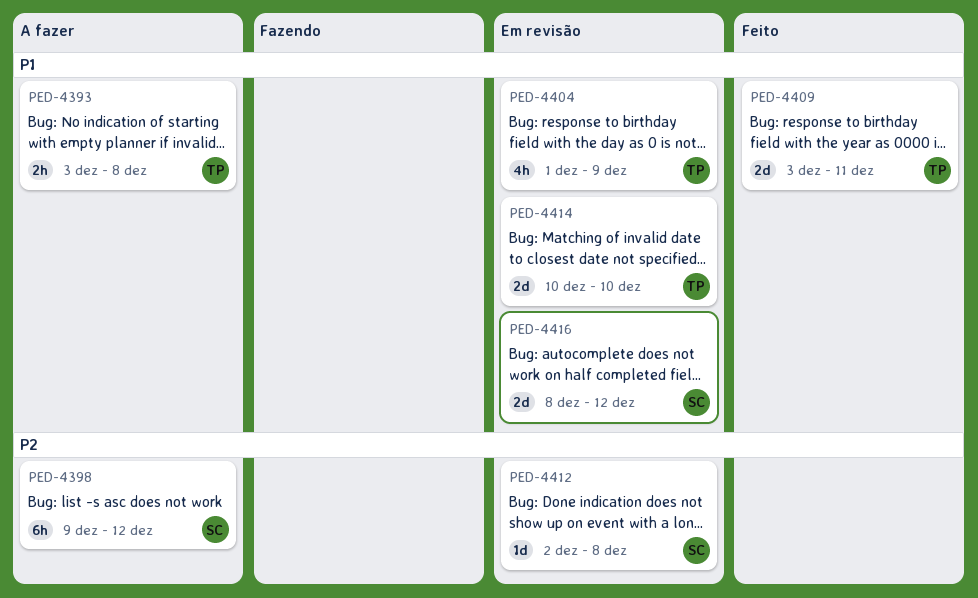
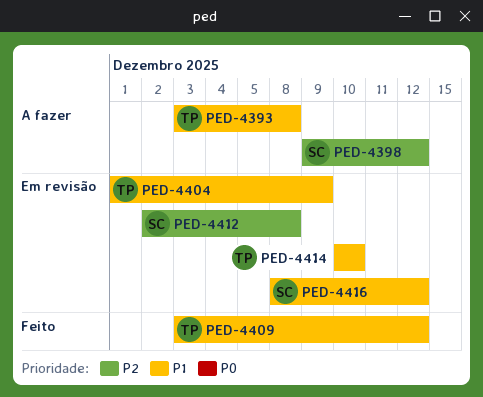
PED-4409, due: Dec 11 -> Dec 12

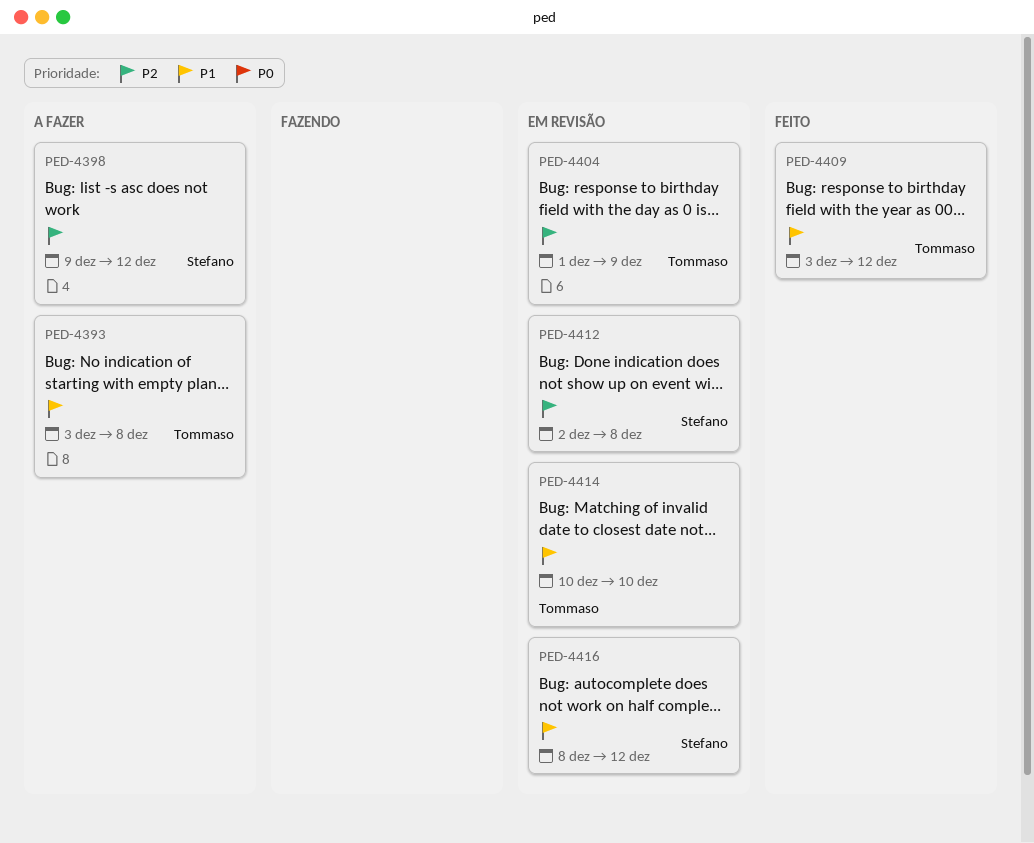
PED-4404, priority: P1 -> P2

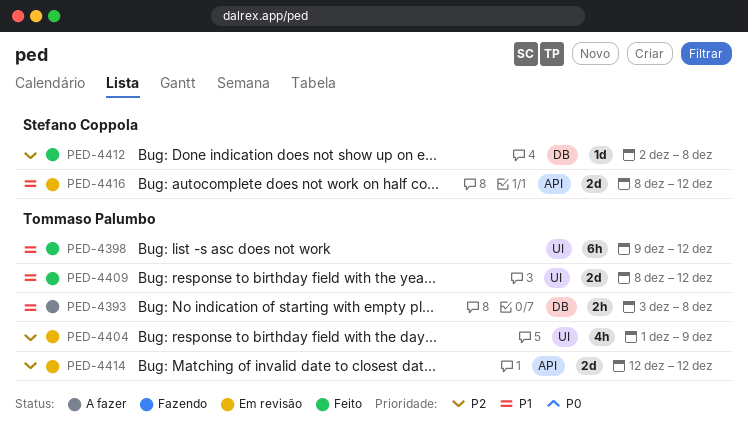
PED-4398, status: A fazer -> Feito
PED-4398, owner: Stefano Coppola -> Tommaso Palumbo
PED-4398, priority: P2 -> P1
PED-4409, start: Dec 3 -> Dec 8
PED-4412, status: Em revisão -> Feito
PED-4414, priority: P1 -> P2
PED-4414, start: Dec 10 -> Dec 12
PED-4414, due: Dec 10 -> Dec 12

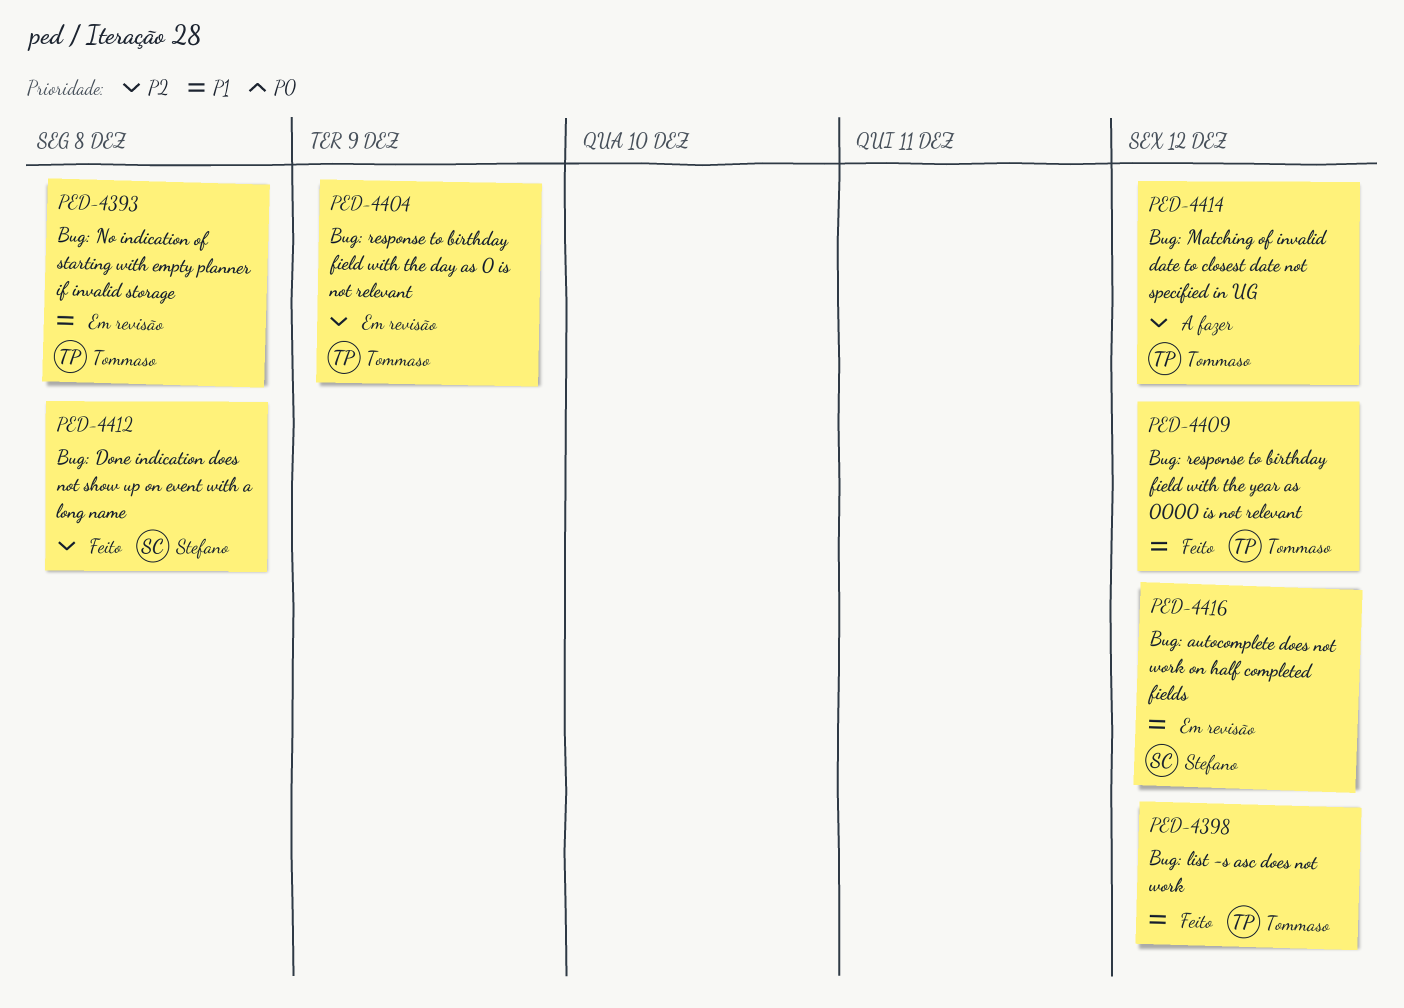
PED-4393, status: A fazer -> Em revisão
PED-4414, status: Em revisão -> A fazer

